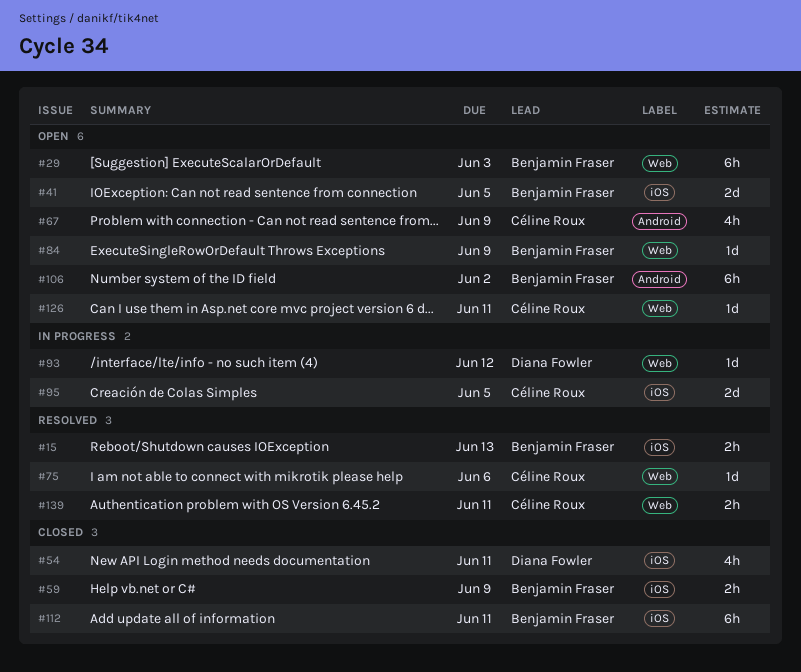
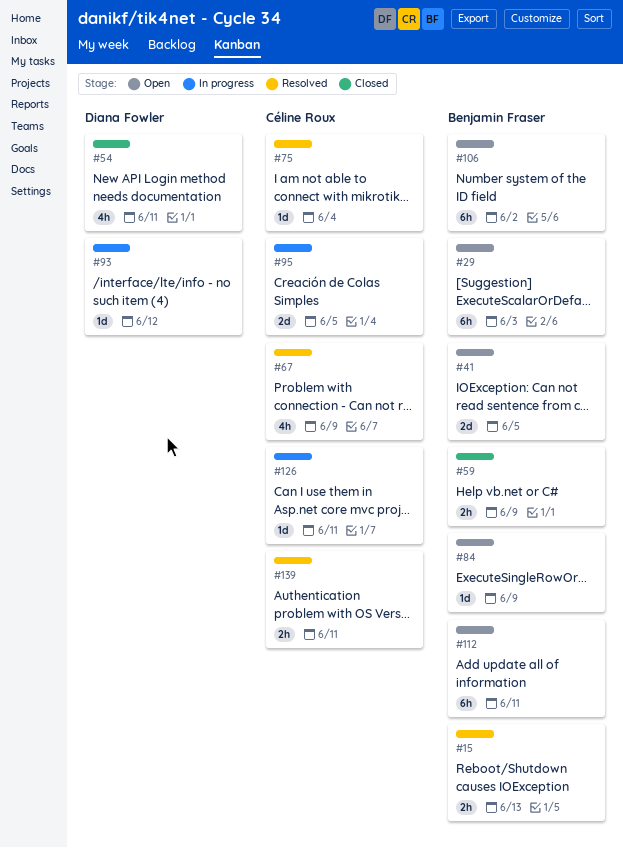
#67, status: Open -> Resolved
#75, due: Jun 6 -> Jun 4
#112, status: Closed -> Open
#126, status: Open -> In progress

